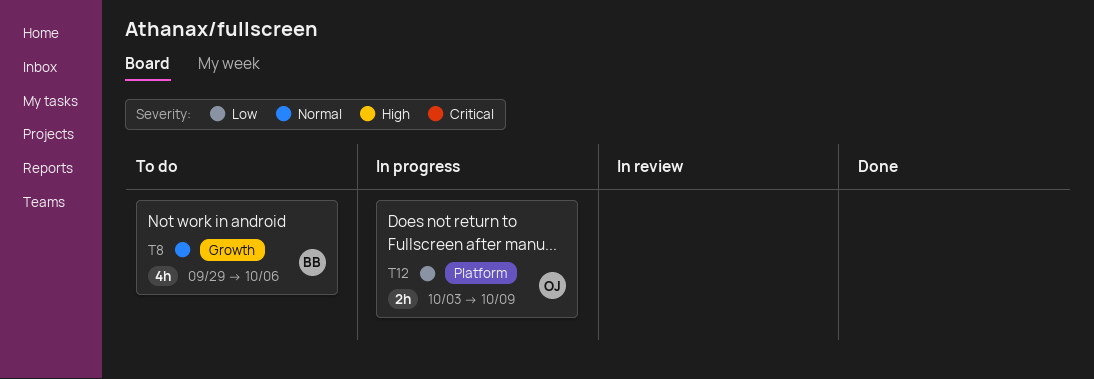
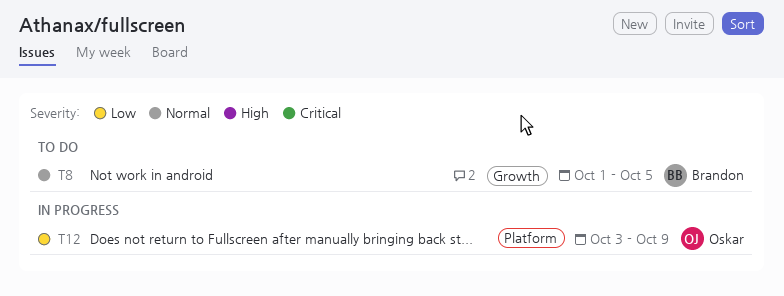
T8, start: Sep 29 -> Oct 1
T8, due: Oct 6 -> Oct 5

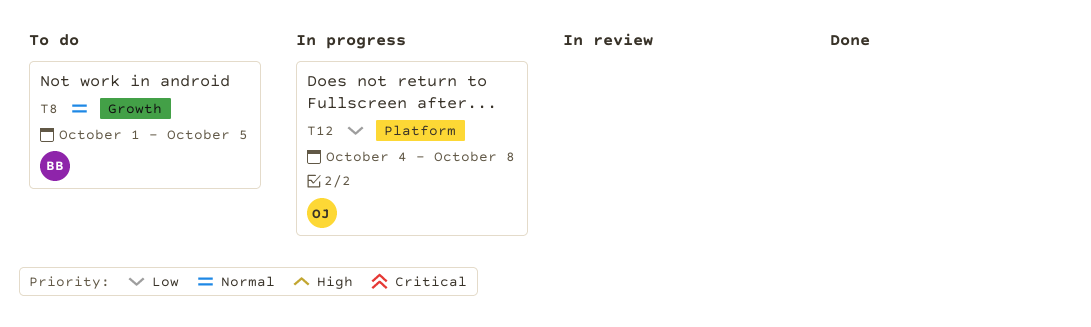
T12, start: Oct 3 -> Oct 4
T12, due: Oct 9 -> Oct 8

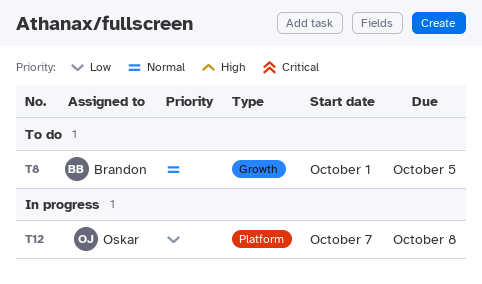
T12, start: Oct 4 -> Oct 7

